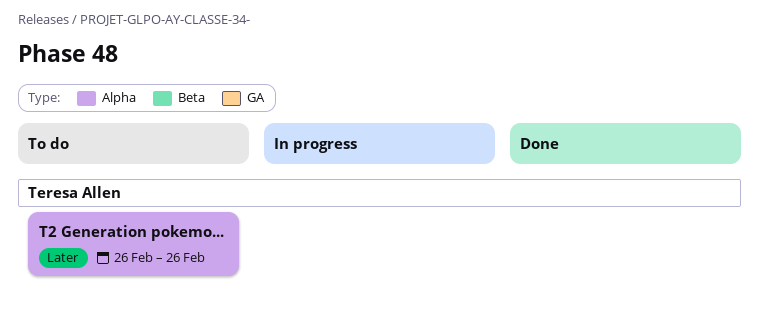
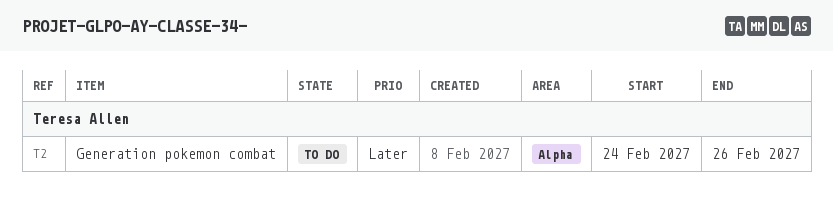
T2, start: Feb 26 -> Feb 24

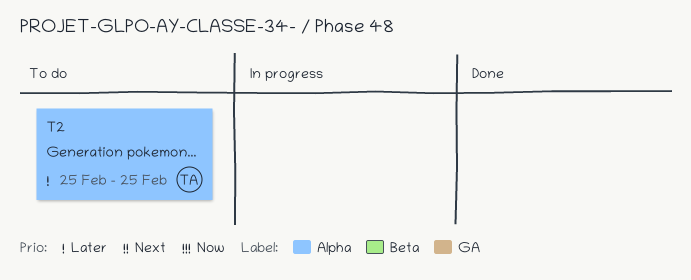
T2, start: Feb 24 -> Feb 25
T2, due: Feb 26 -> Feb 25

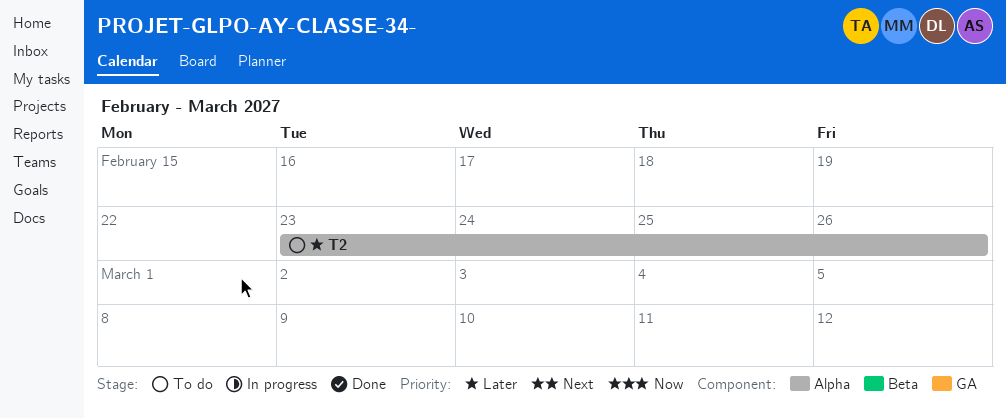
T2, start: Feb 25 -> Feb 23
T2, due: Feb 25 -> Feb 26

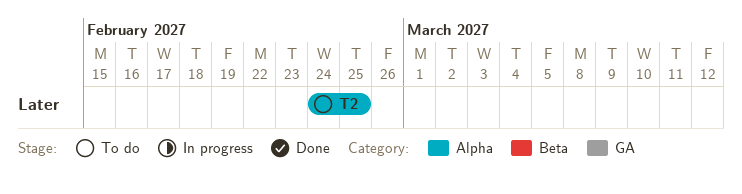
T2, start: Feb 23 -> Feb 24
T2, due: Feb 26 -> Feb 25

